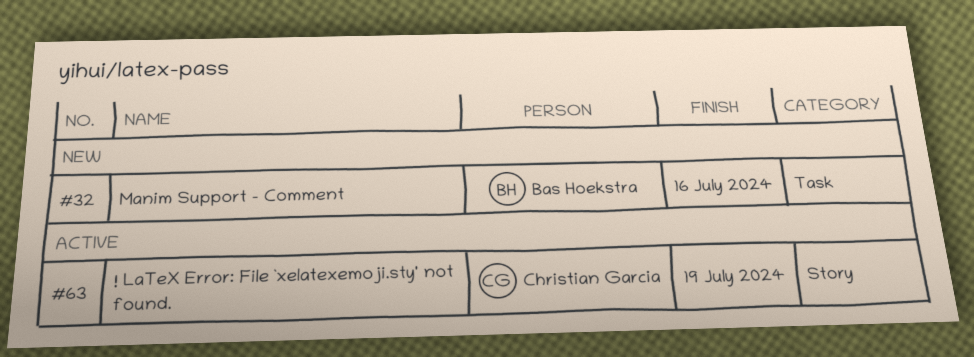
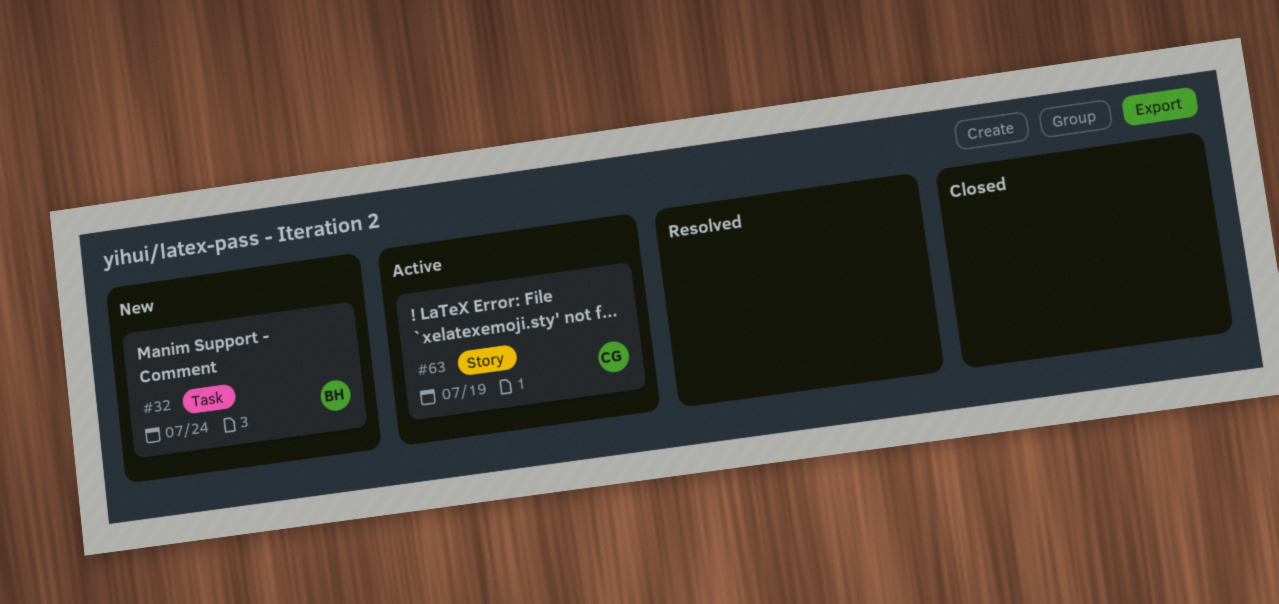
#32, due: Jul 16 -> Jul 24

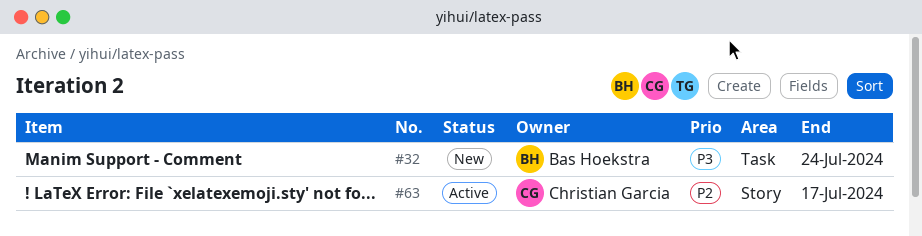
#63, due: Jul 19 -> Jul 17

